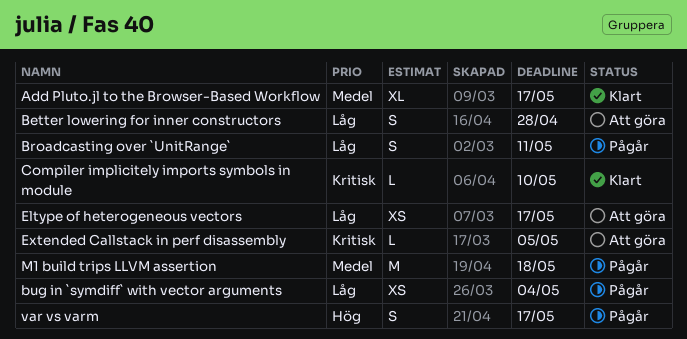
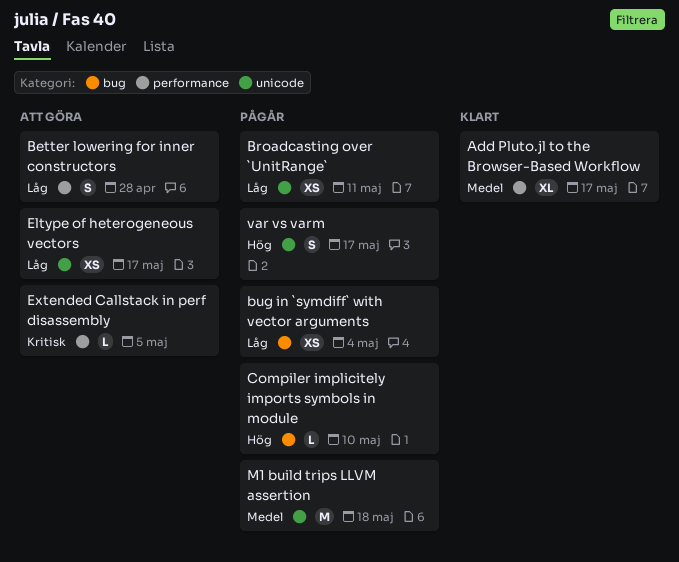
Broadcasting over `UnitRange`, estimate: S -> XS
Compiler implicitely imports symbols in module, status: Klart -> Pågår
Compiler implicitely imports symbols in module, priority: Kritisk -> Hög

